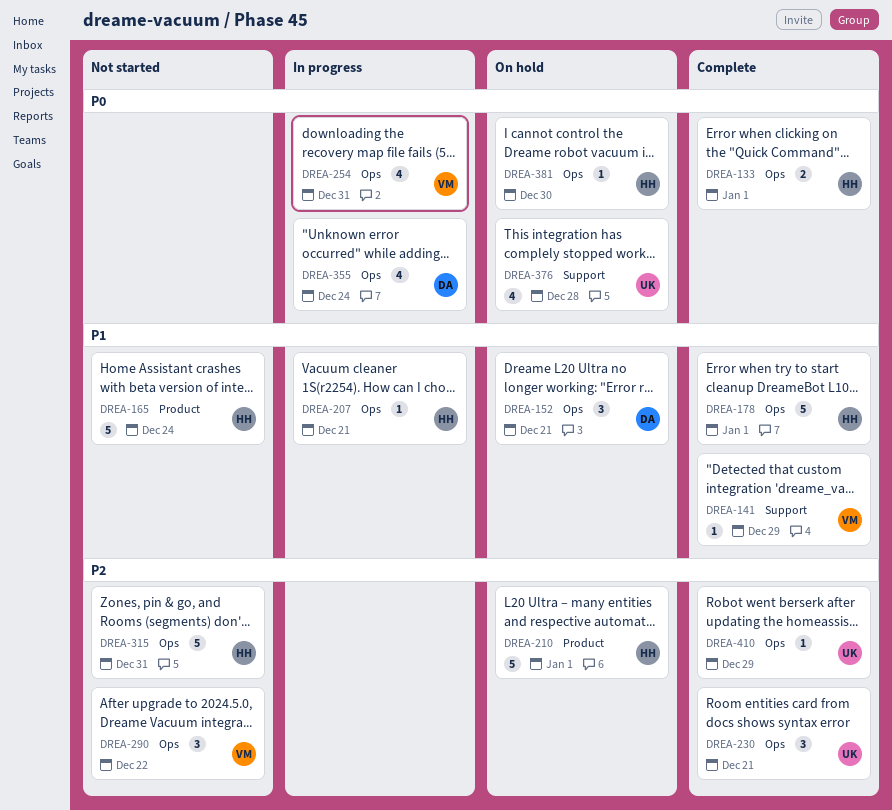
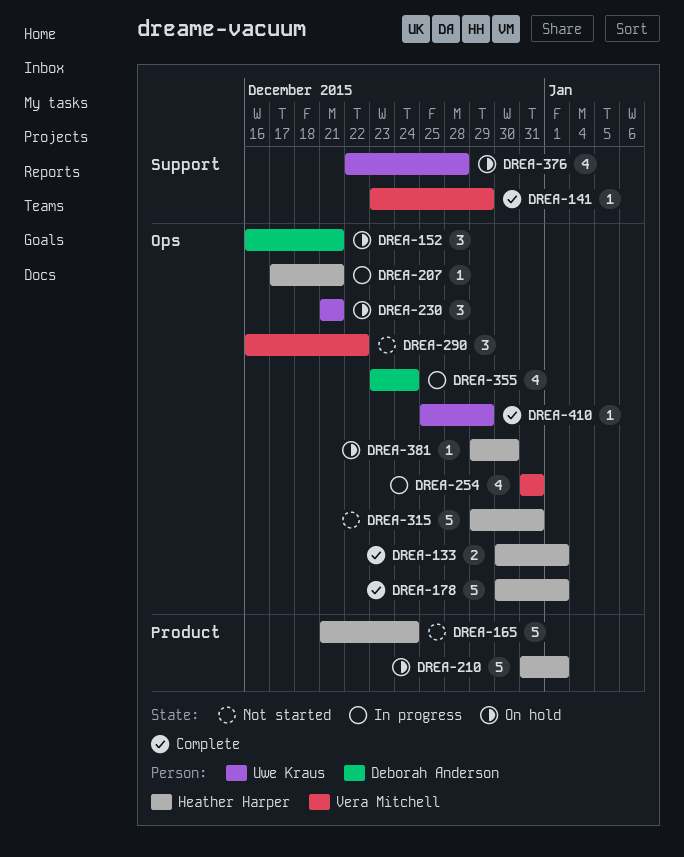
DREA-230, status: Complete -> On hold

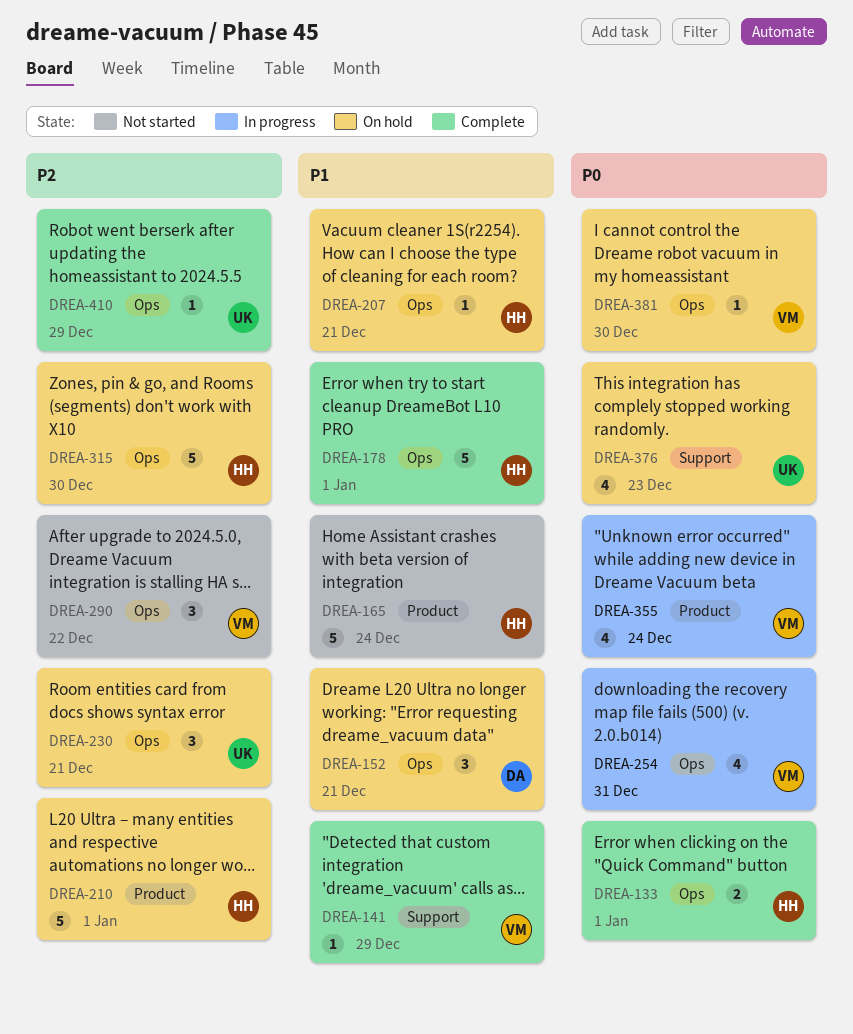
DREA-207, status: In progress -> On hold
DREA-315, status: Not started -> On hold
DREA-315, due: Dec 31 -> Dec 30
DREA-355, owner: Deborah Anderson -> Vera Mitchell
DREA-355, label: Ops -> Product
DREA-376, due: Dec 28 -> Dec 23
DREA-381, owner: Heather Harper -> Vera Mitchell

